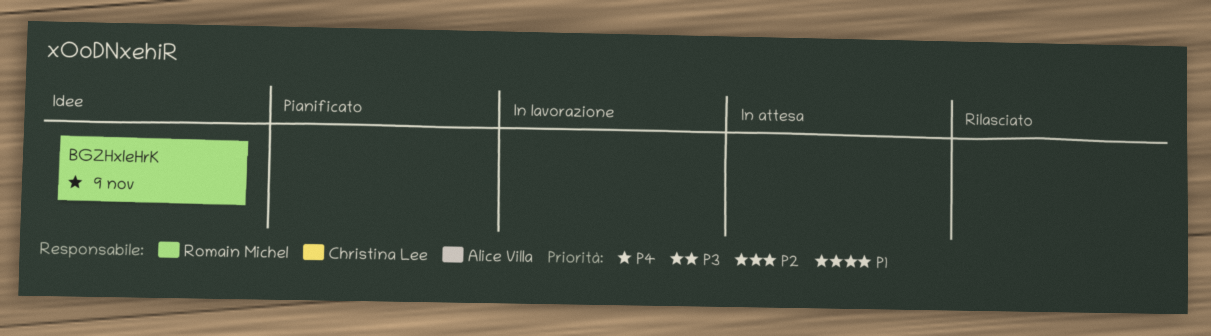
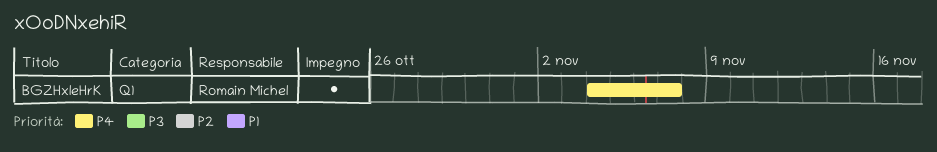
BGZHxleHrK, due: Nov 9 -> Nov 7

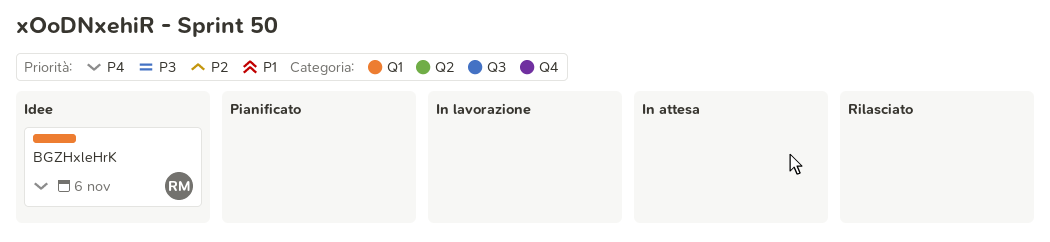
BGZHxleHrK, due: Nov 7 -> Nov 6

